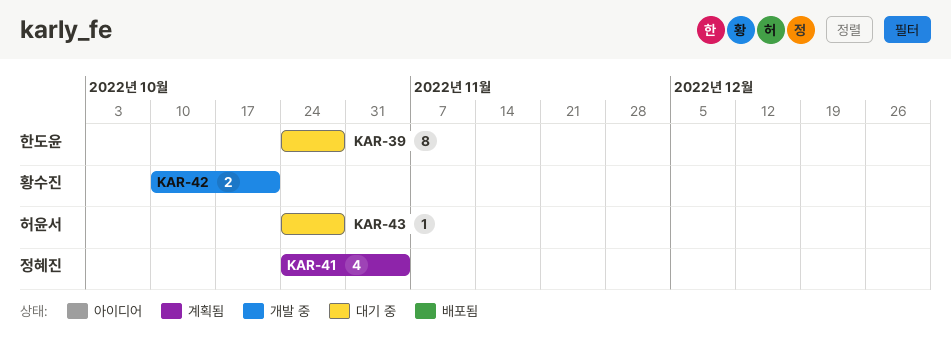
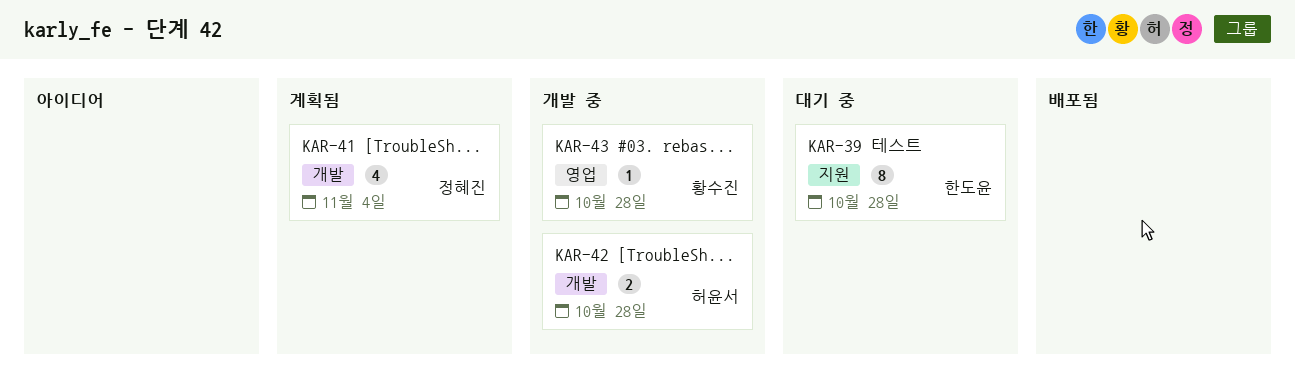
KAR-42, owner: 황수진 -> 허윤서
KAR-42, due: Oct 21 -> Oct 28
KAR-43, status: 대기 중 -> 개발 중
KAR-43, owner: 허윤서 -> 황수진

